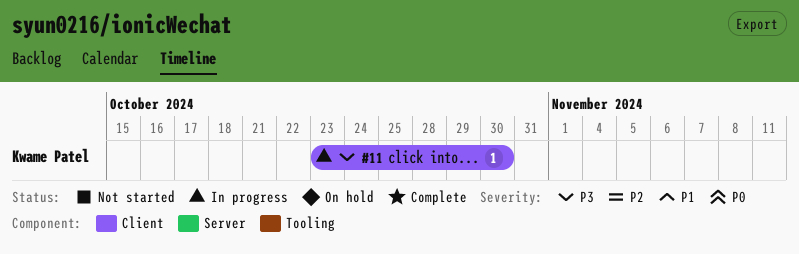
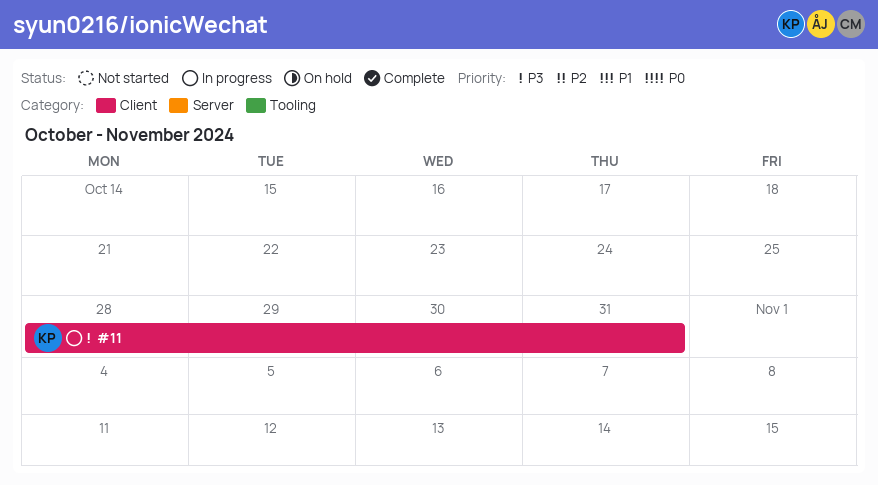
#11, start: Oct 23 -> Oct 28
#11, due: Oct 30 -> Oct 31

